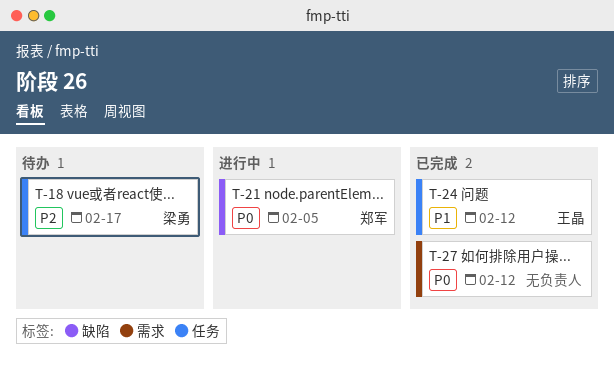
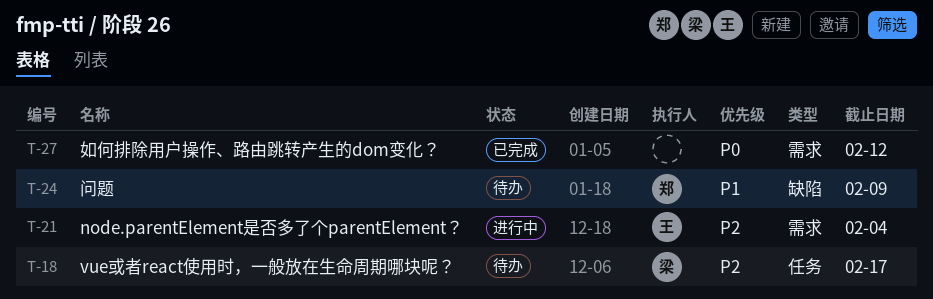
T-21, owner: 郑军 -> 王晶
T-21, priority: P0 -> P2
T-21, label: 缺陷 -> 需求
T-21, due: Feb 5 -> Feb 4
T-24, status: 已完成 -> 待办
T-24, owner: 王晶 -> 郑军
T-24, label: 任务 -> 缺陷
T-24, due: Feb 12 -> Feb 9

